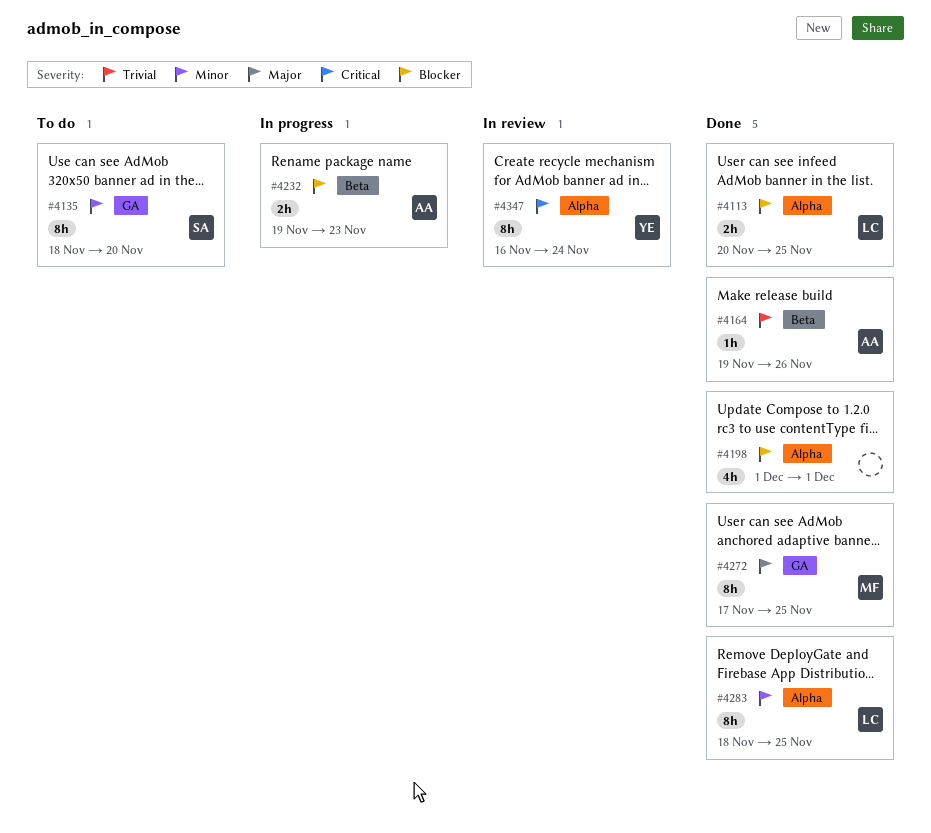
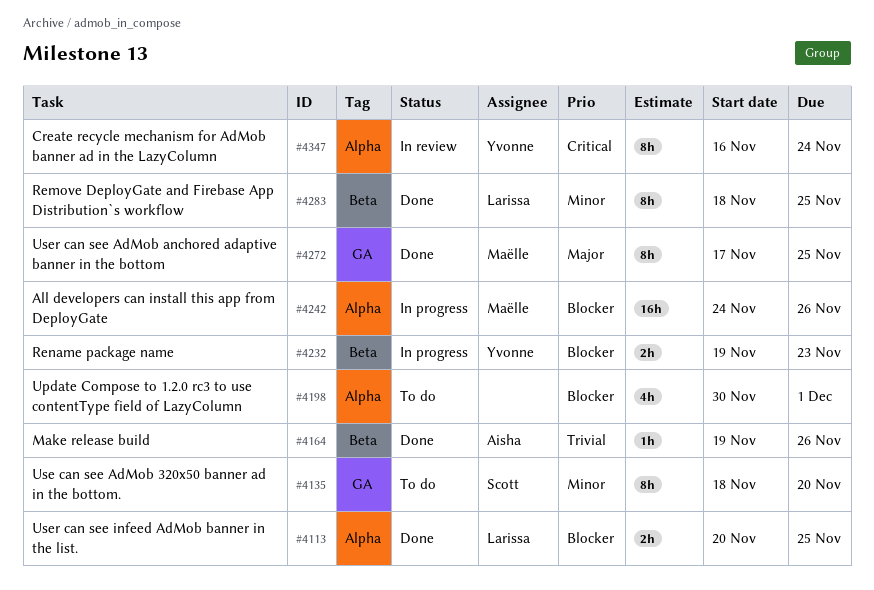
#4198, status: Done -> To do
#4198, start: Dec 1 -> Nov 30
#4232, owner: Aisha -> Yvonne
#4242: none -> present
#4283, label: Alpha -> Beta

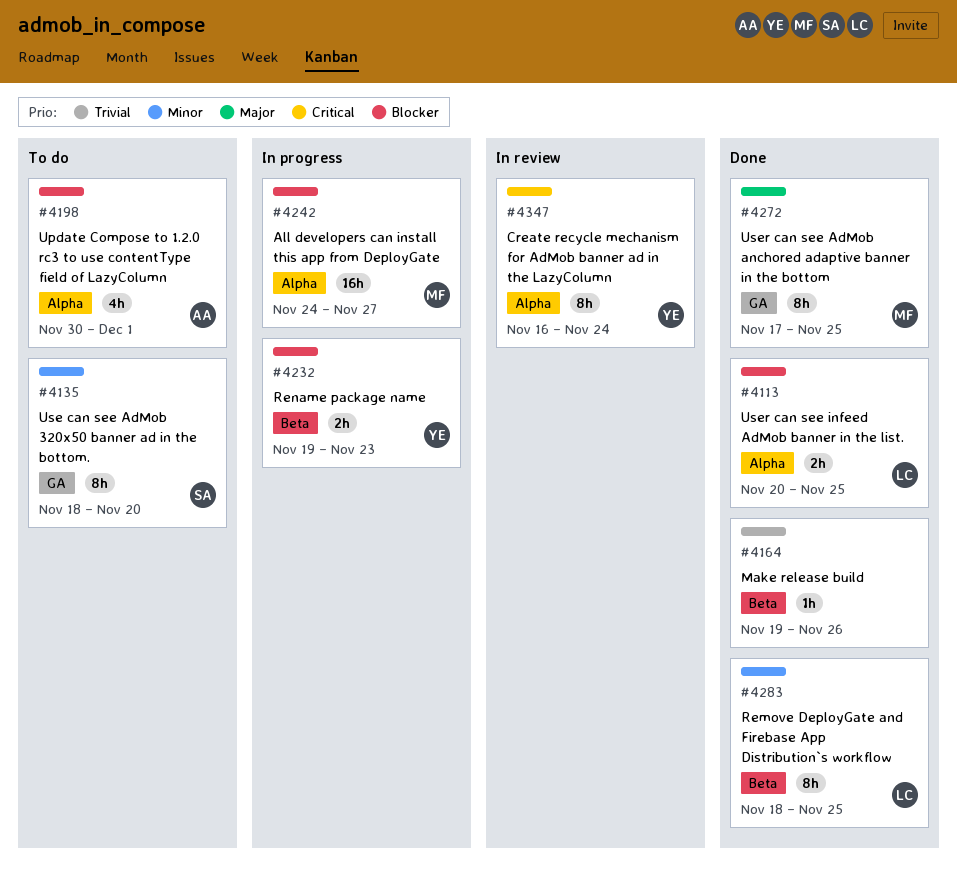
#4164, owner: Aisha -> none
#4198, owner: none -> Aisha
#4242, due: Nov 26 -> Nov 27

